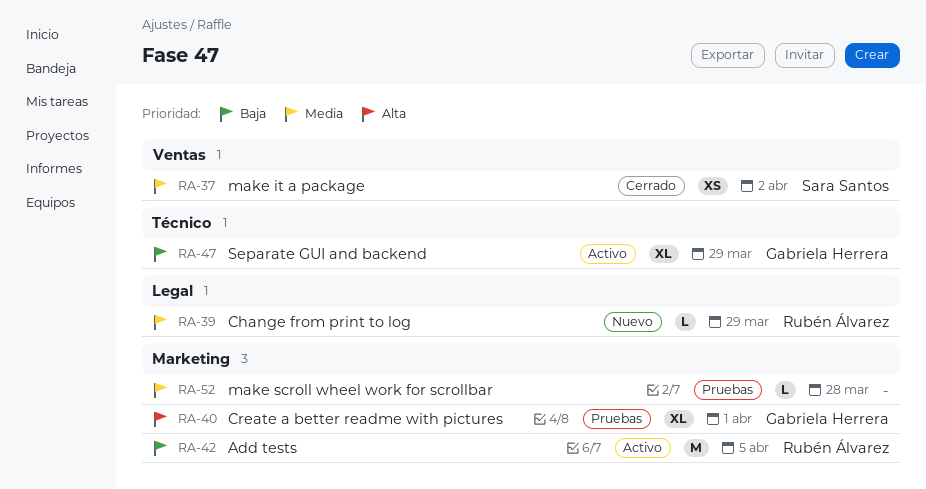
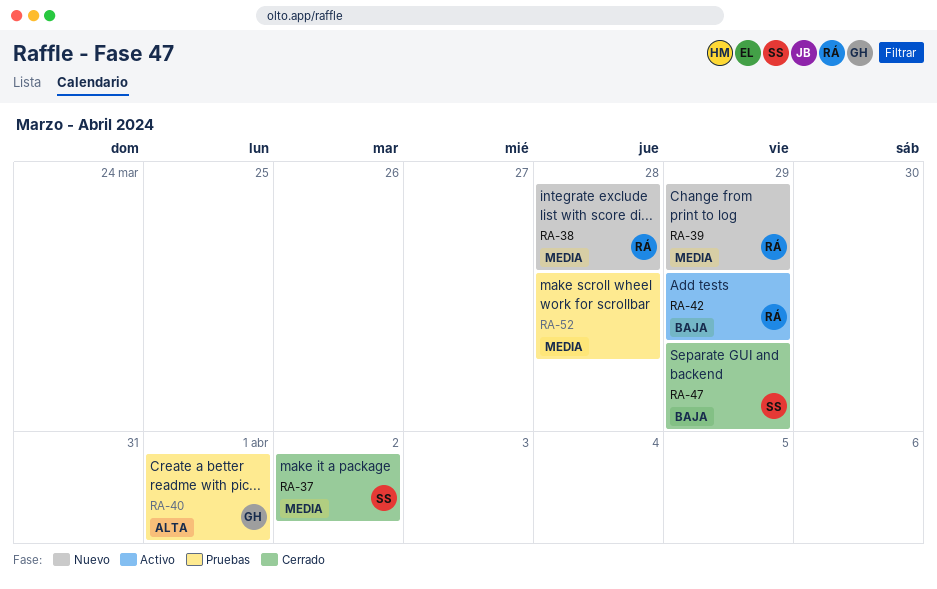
RA-38: none -> present
RA-42, due: Apr 5 -> Mar 29
RA-47, status: Activo -> Cerrado
RA-47, owner: Gabriela Herrera -> Sara Santos

